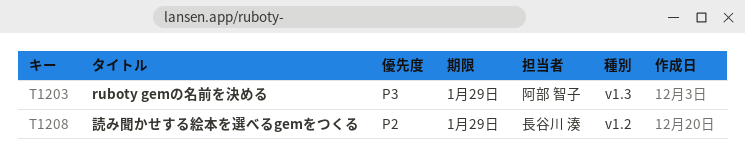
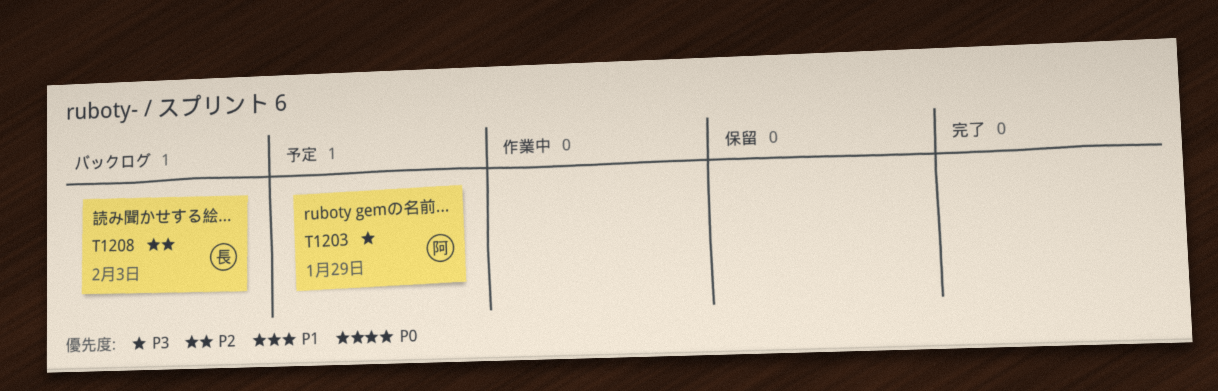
T1208, due: Jan 29 -> Feb 3

